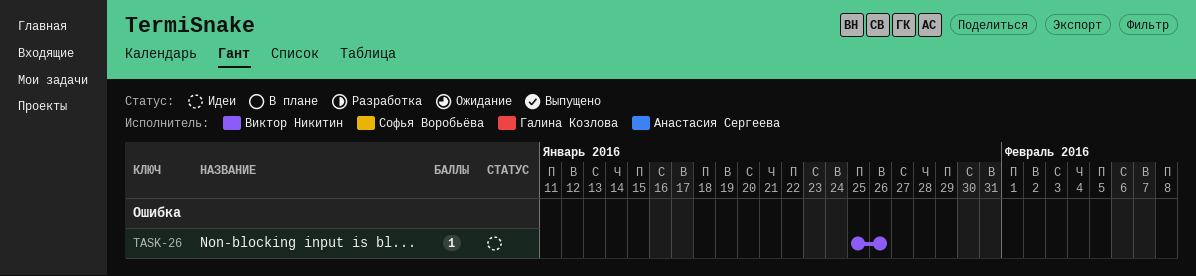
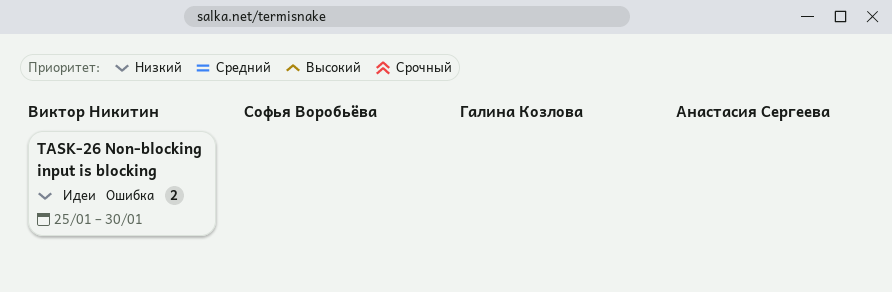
TASK-26, estimate: 1 -> 2
TASK-26, due: Jan 26 -> Jan 30

